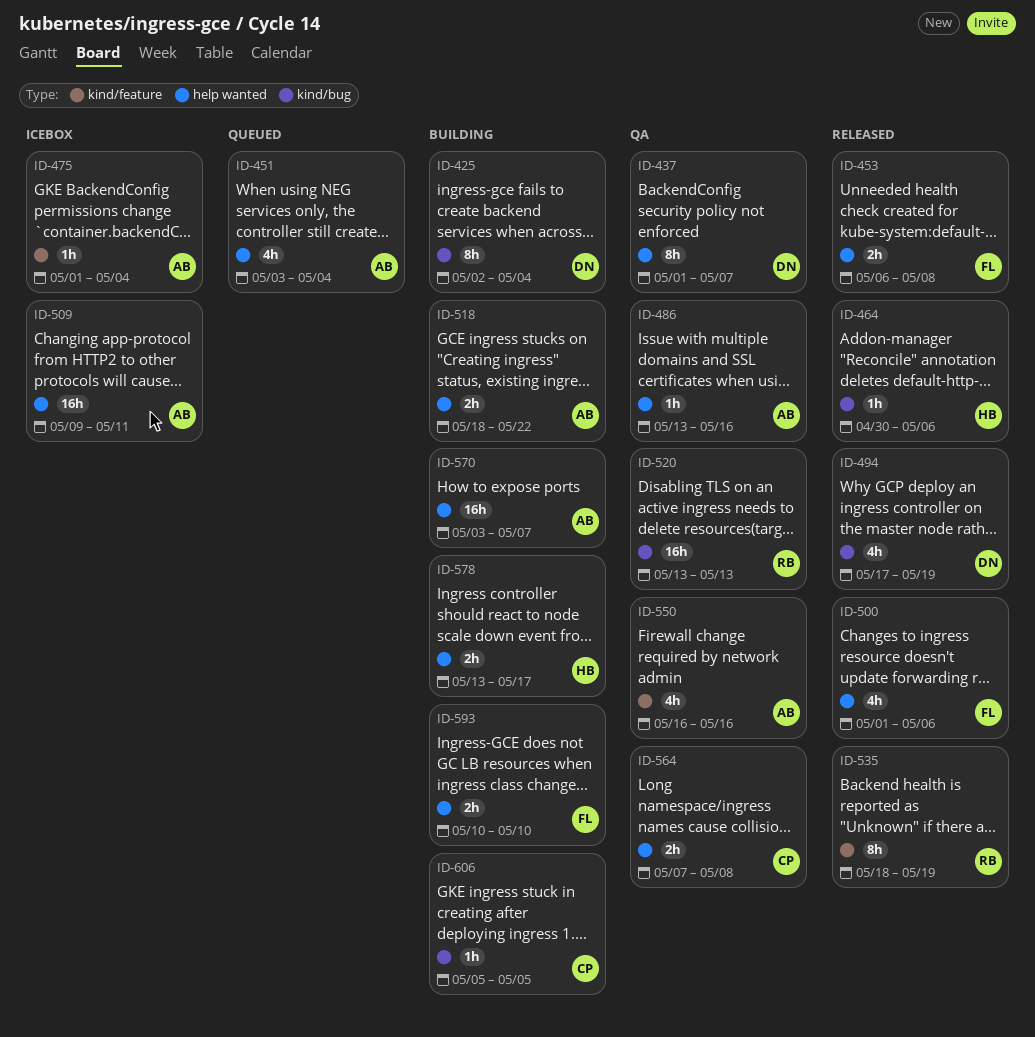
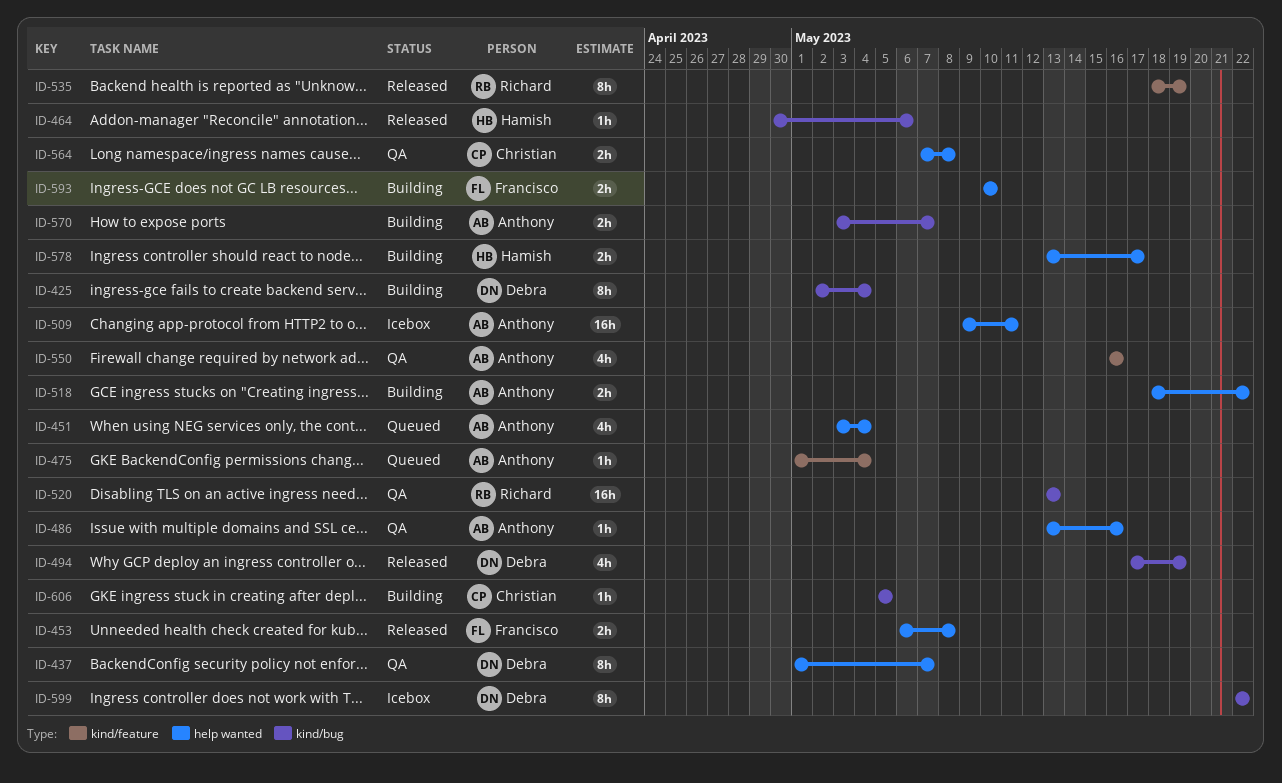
ID-475, status: Icebox -> Queued
ID-500: present -> none
ID-570, label: help wanted -> kind/bug
ID-570, estimate: 16h -> 2h
ID-599: none -> present

